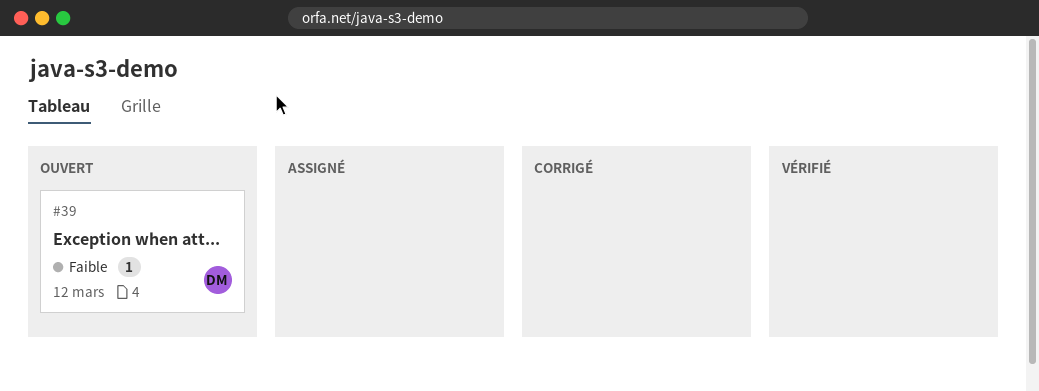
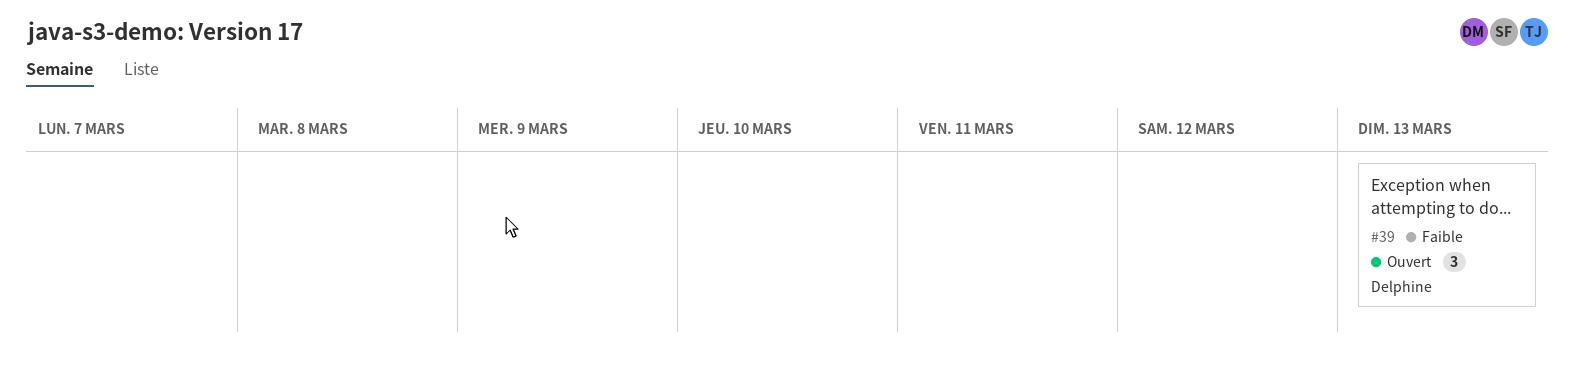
#39, estimate: 1 -> 3
#39, due: Mar 12 -> Mar 13

